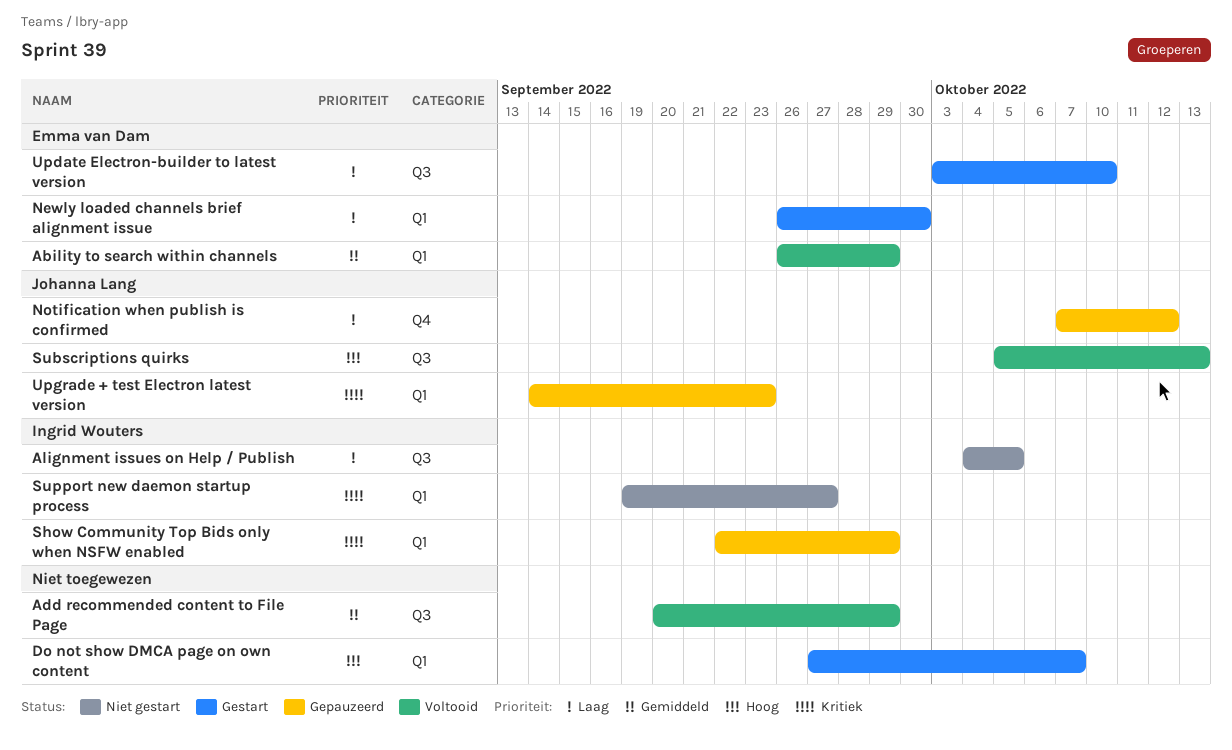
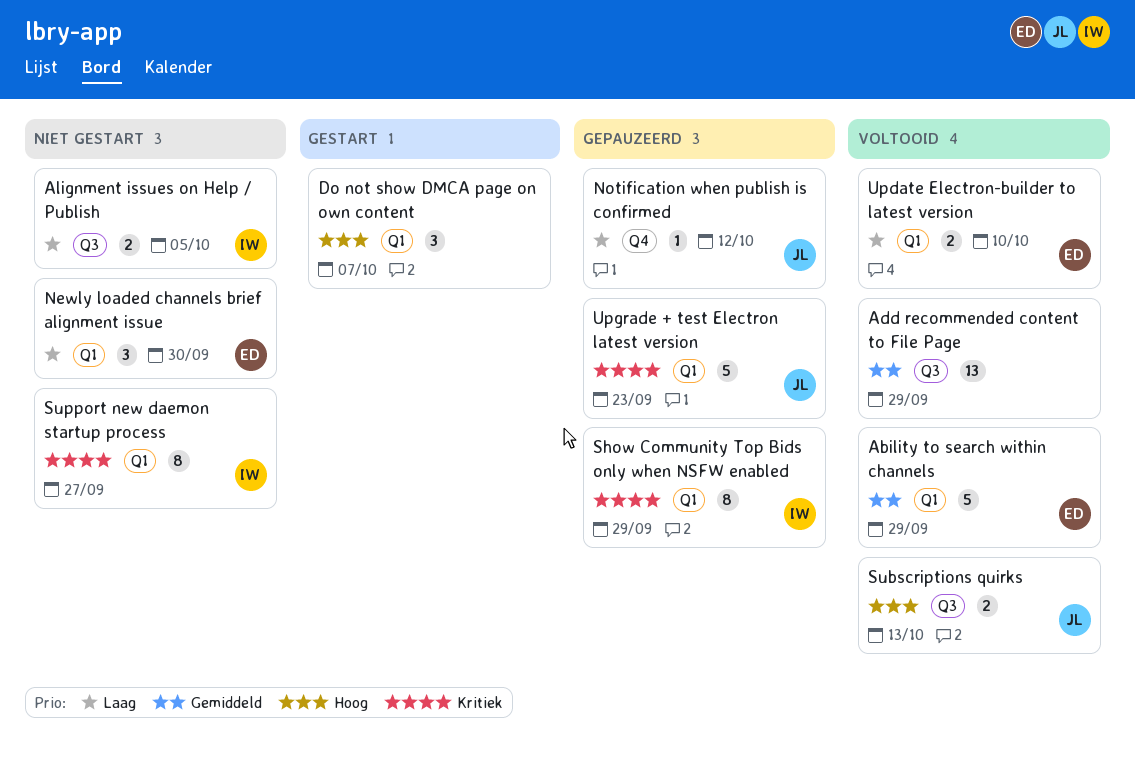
Newly loaded channels brief alignment issue, status: Gestart -> Niet gestart
Update Electron-builder to latest version, status: Gestart -> Voltooid
Update Electron-builder to latest version, label: Q3 -> Q1

